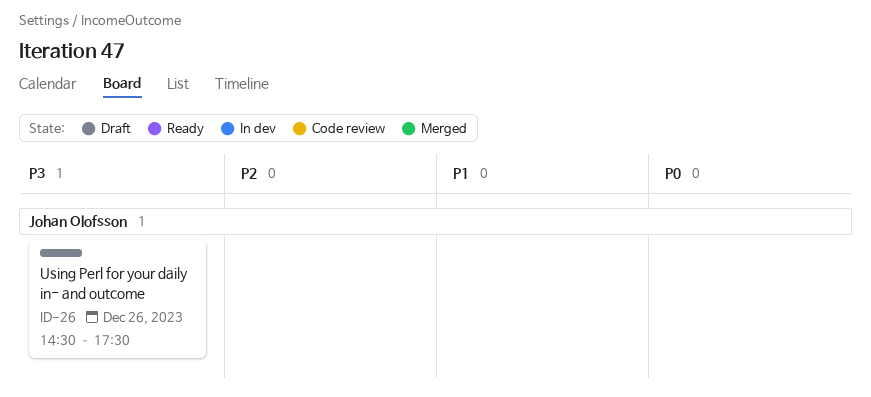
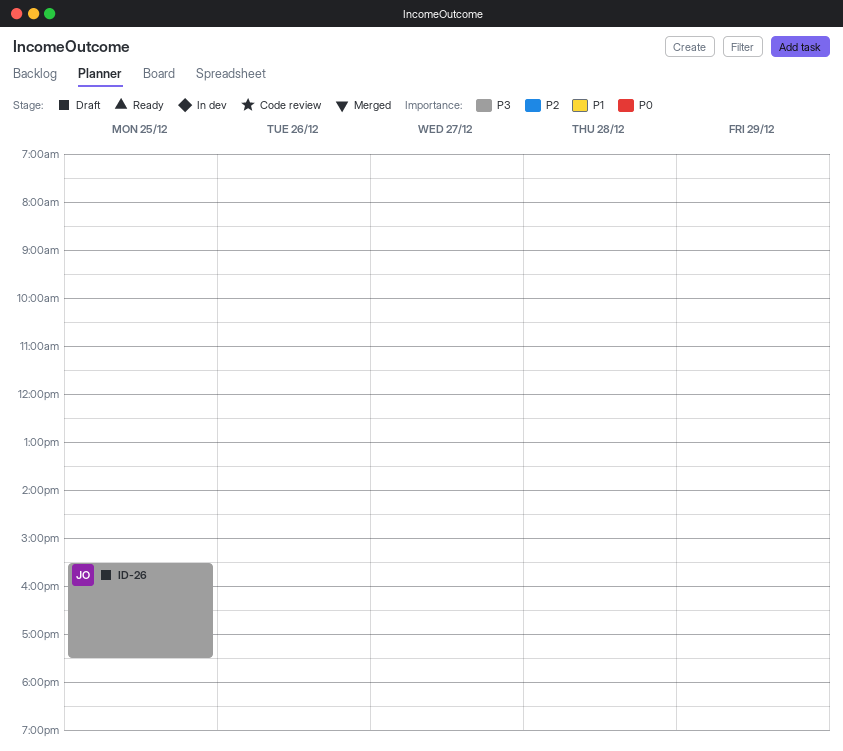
ID-26, day: Dec 26 -> Dec 25
ID-26, begins: 14:30 -> 15:30

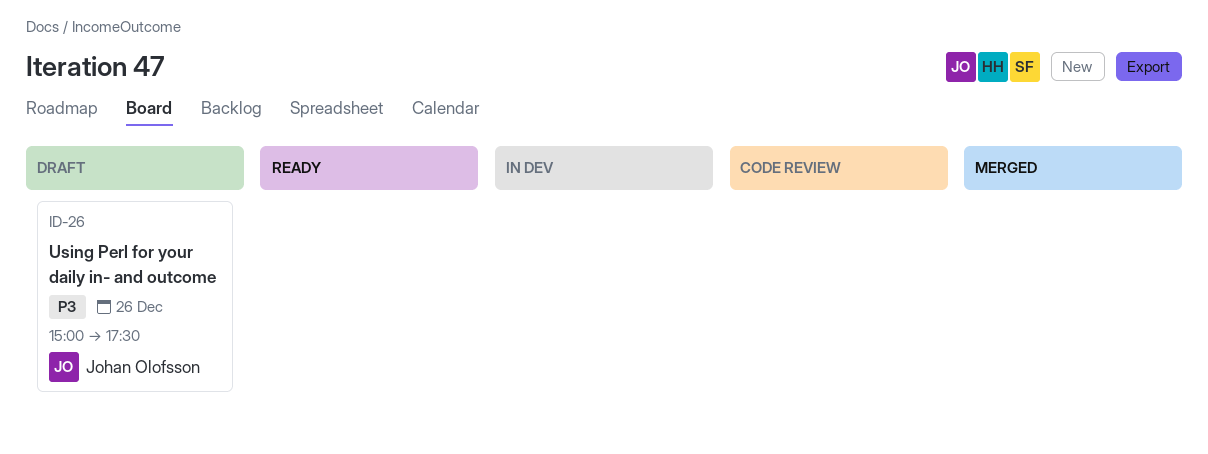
ID-26, day: Dec 25 -> Dec 26
ID-26, begins: 15:30 -> 15:00

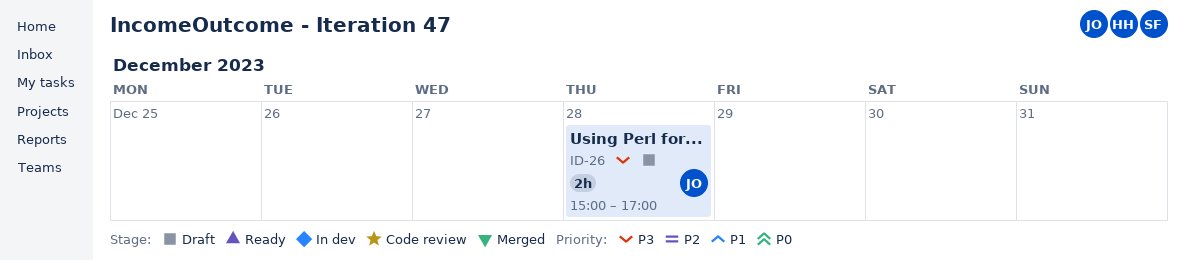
ID-26, day: Dec 26 -> Dec 28
ID-26, ends: 17:30 -> 17:00

